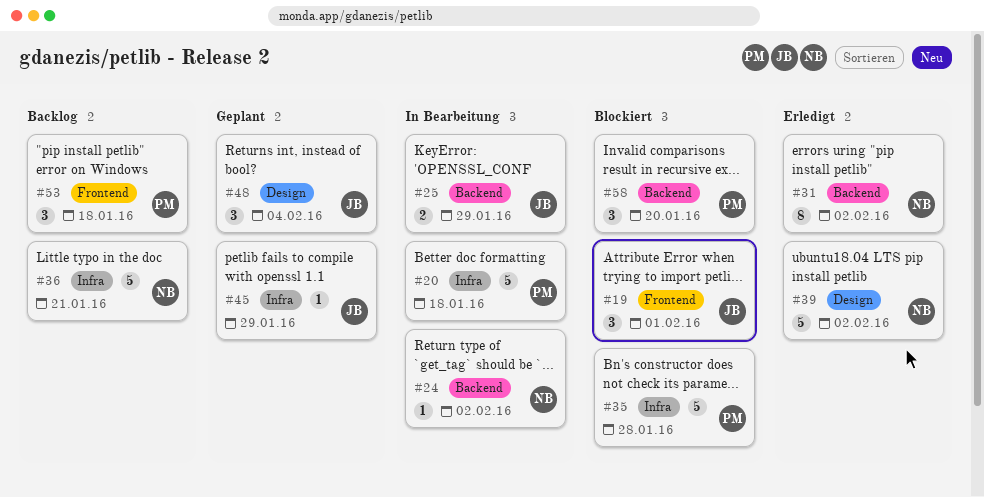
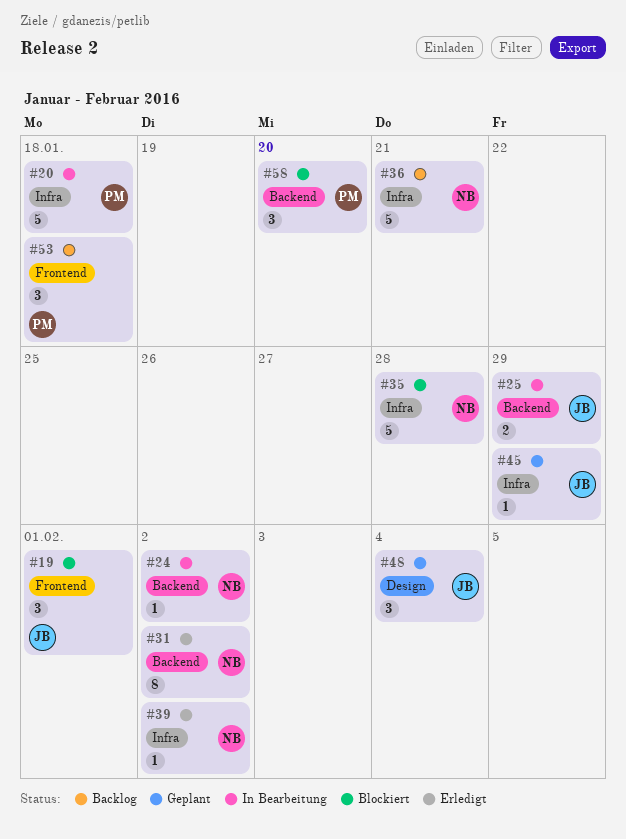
#35, owner: PM -> NB
#39, label: Design -> Infra
#39, estimate: 5 -> 1

